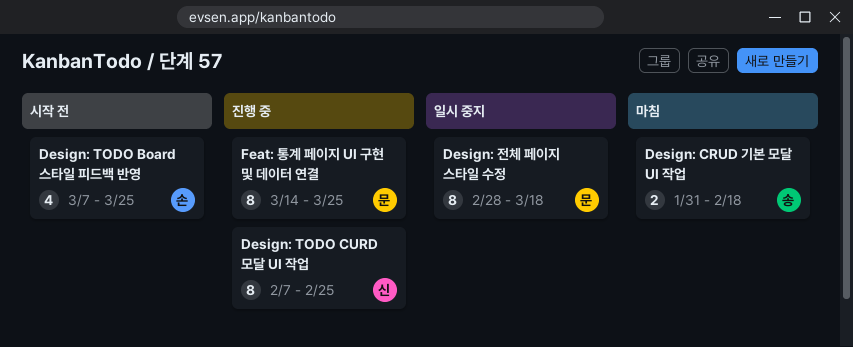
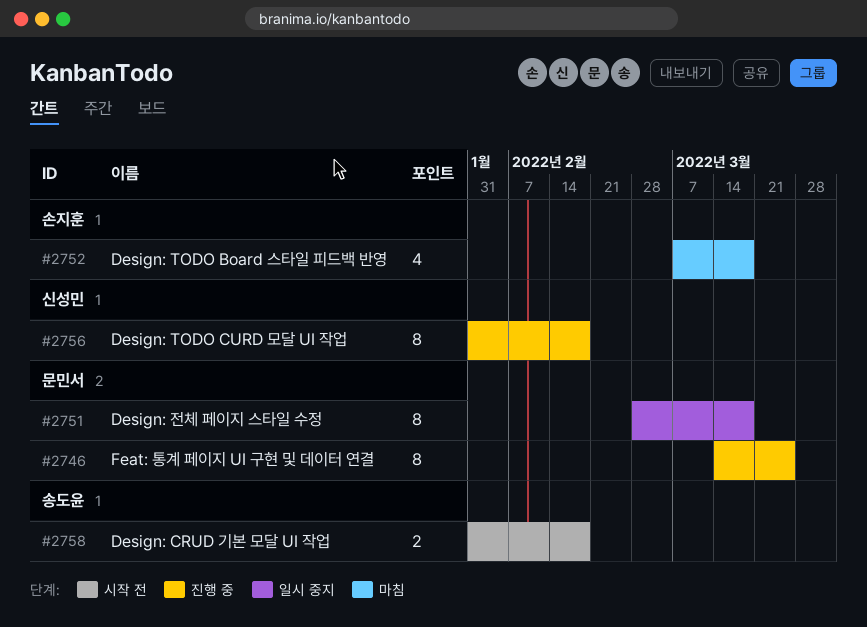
Design: CRUD 기본 모달 UI 작업, status: 마침 -> 시작 전
Design: TODO Board 스타일 피드백 반영, status: 시작 전 -> 마침
Design: TODO Board 스타일 피드백 반영, due: Mar 25 -> Mar 18
Design: TODO CURD 모달 UI 작업, start: Feb 7 -> Jan 31
Design: TODO CURD 모달 UI 작업, due: Feb 25 -> Feb 18

